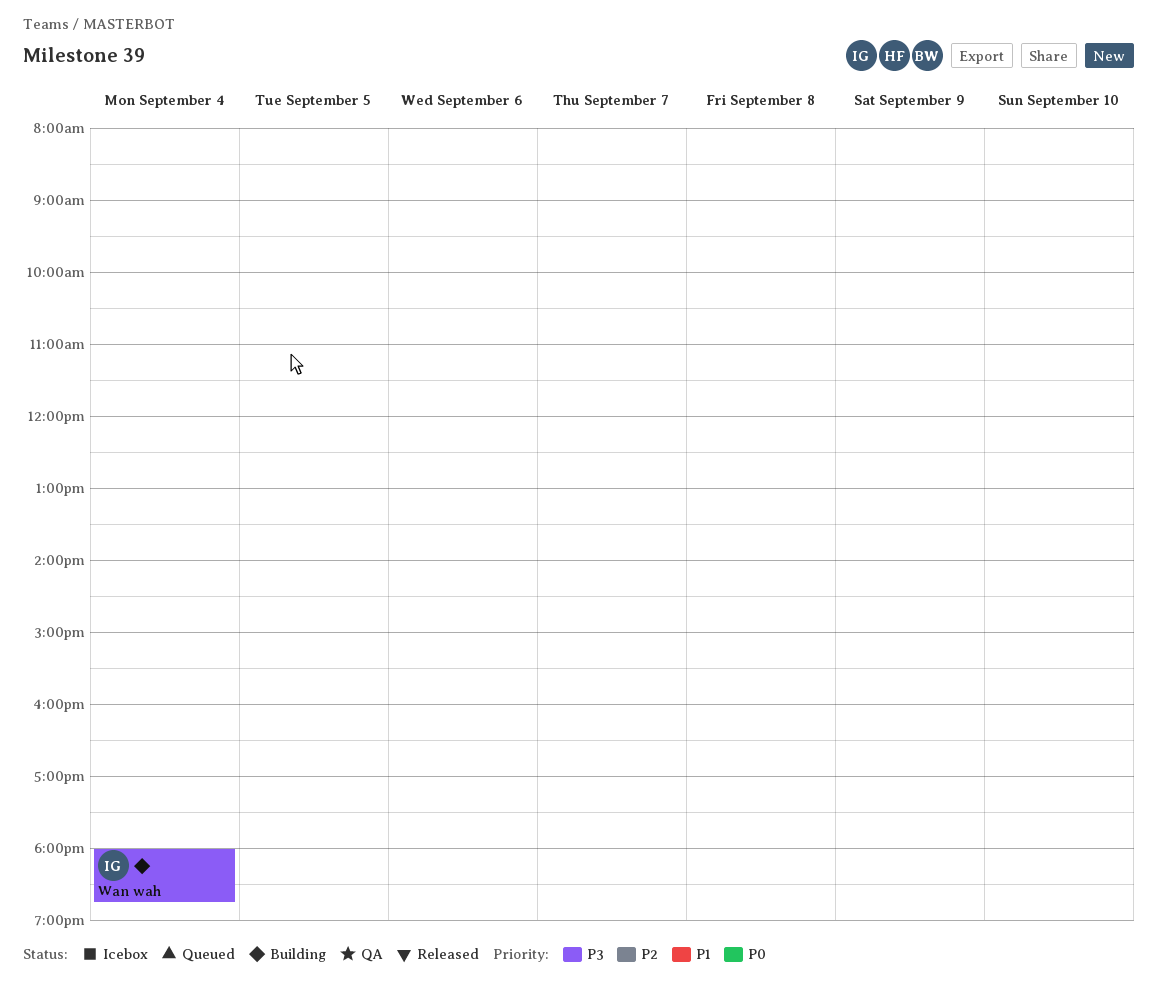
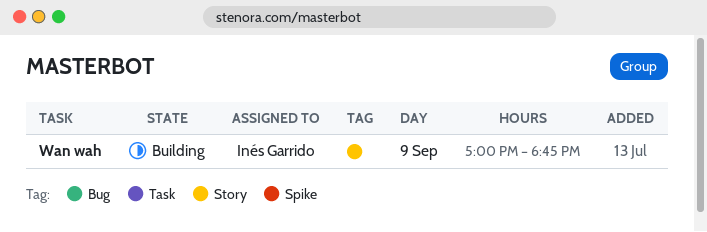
Wan wah, day: Sep 4 -> Sep 9
Wan wah, begins: 18:00 -> 17:00

